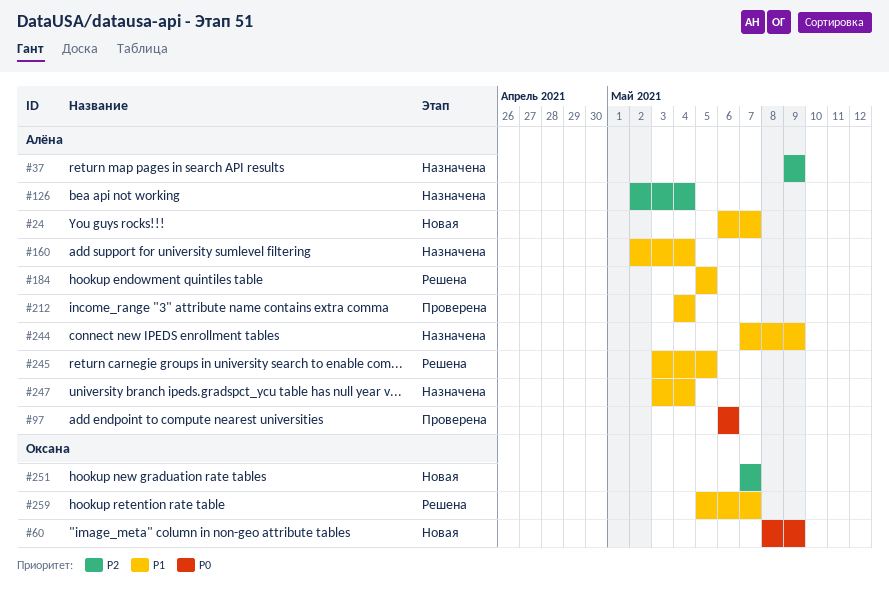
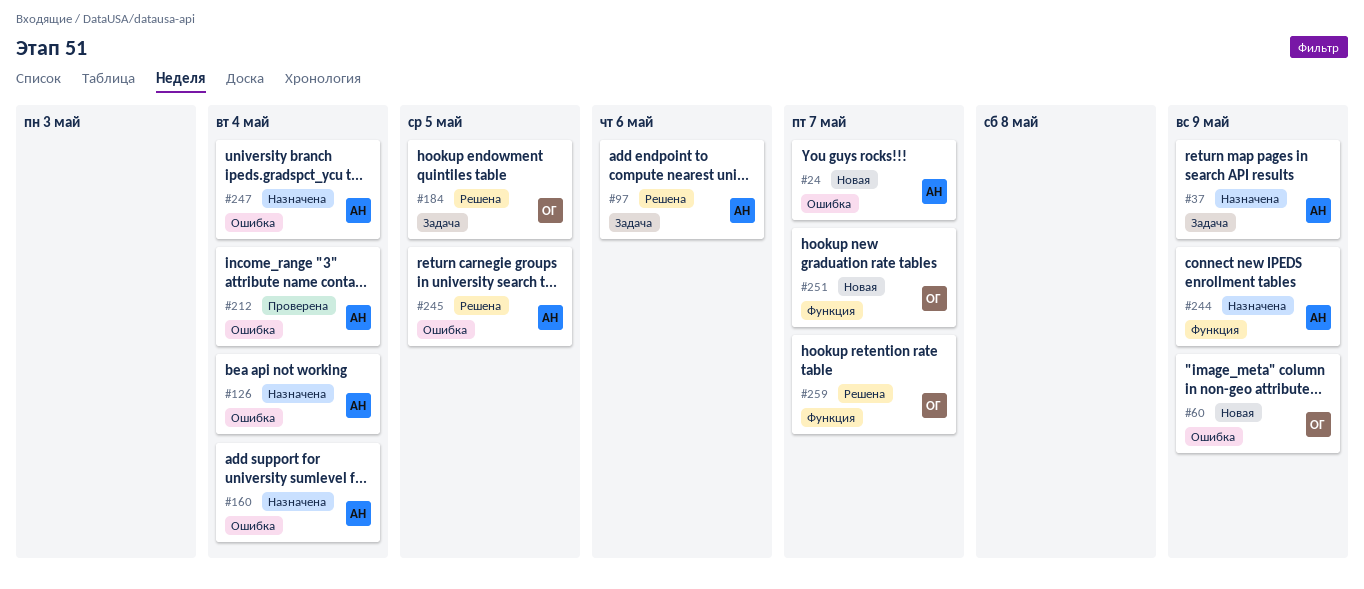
#97, status: Проверена -> Решена
#184, owner: Алёна -> Оксана

